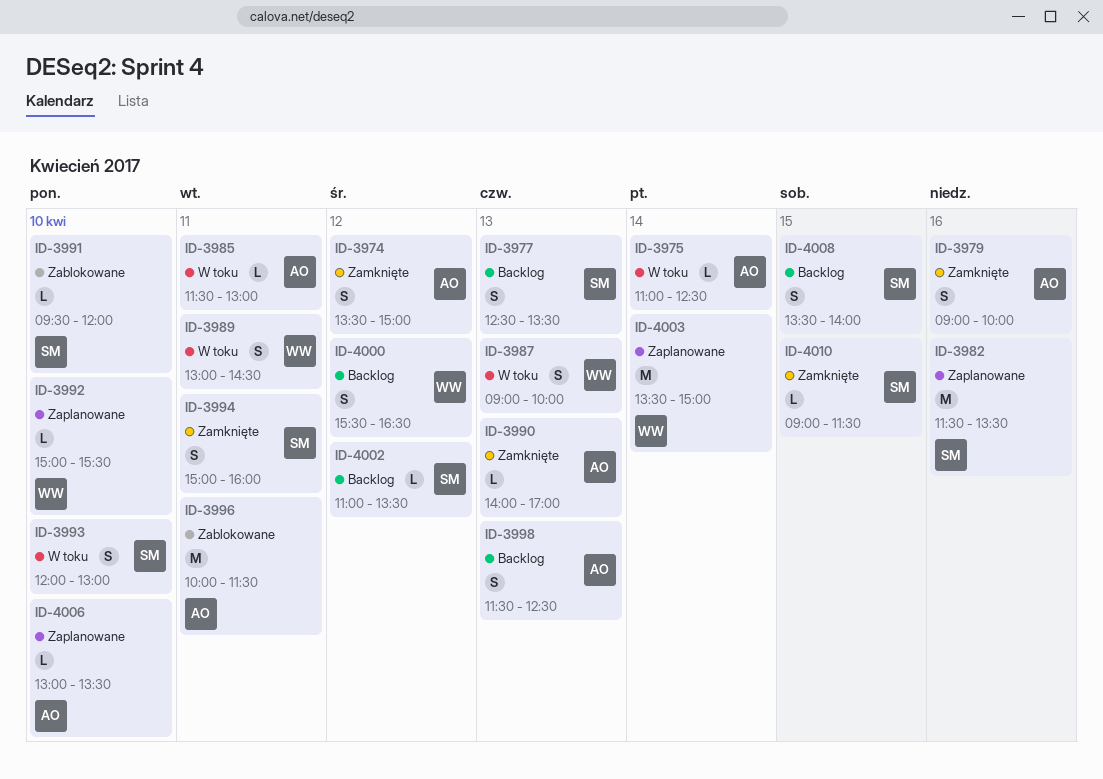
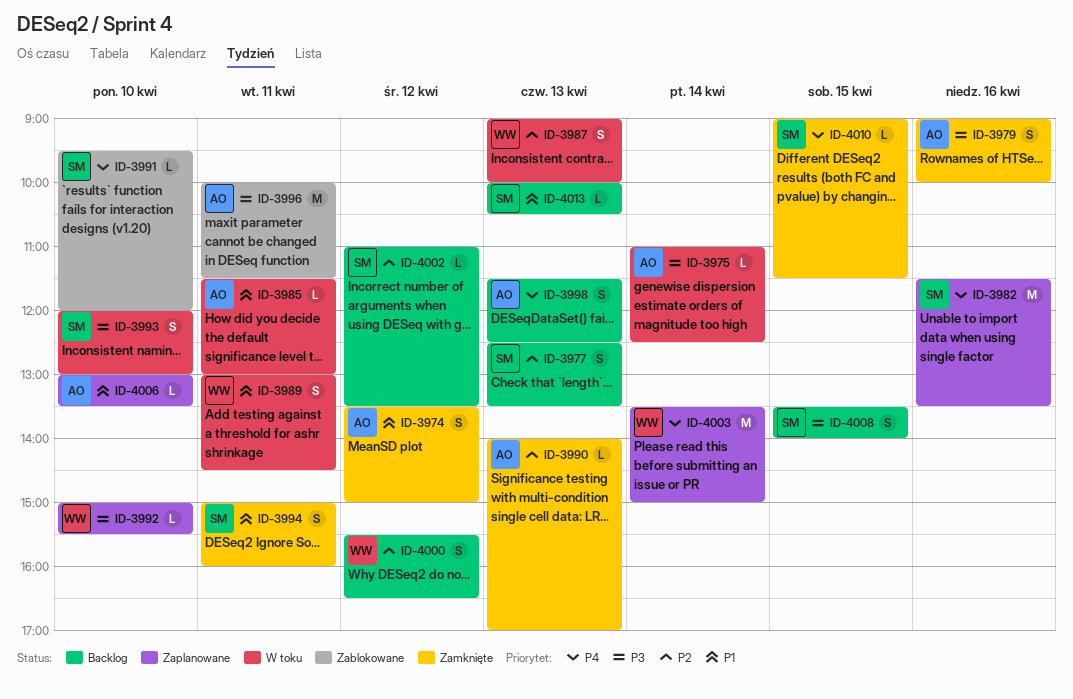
ID-4013: none -> present

